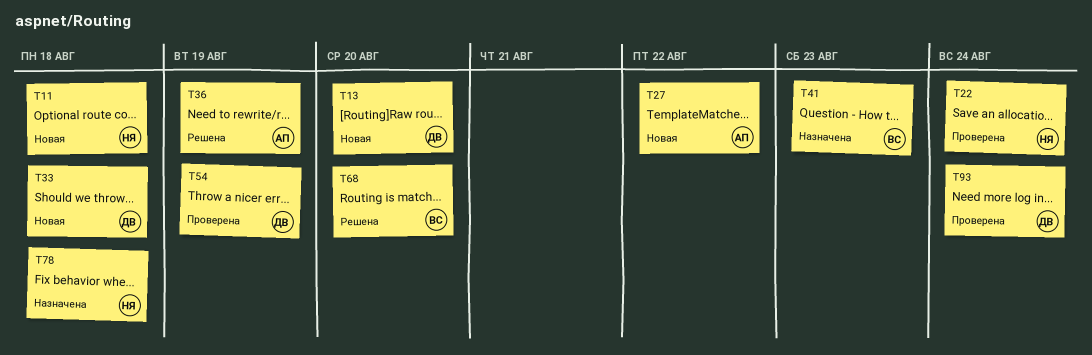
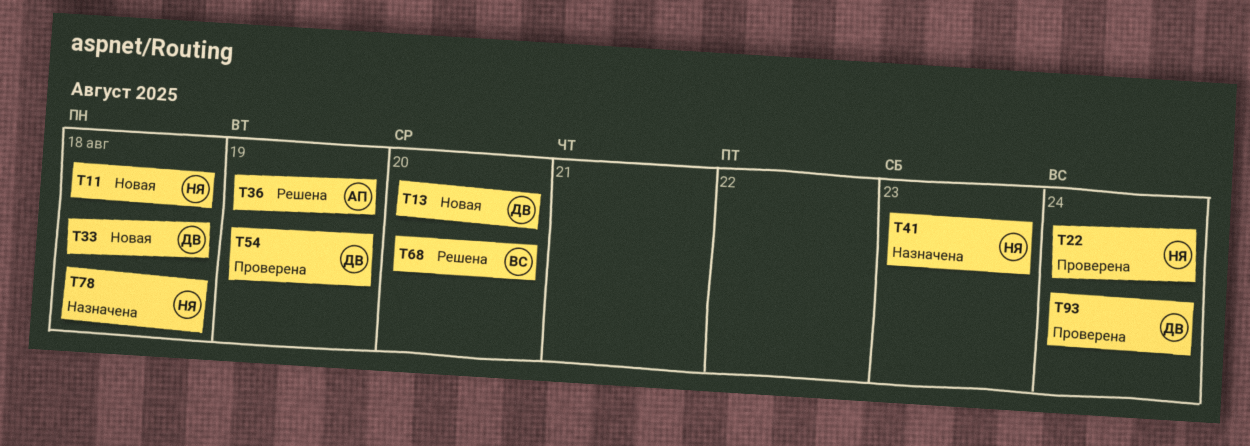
T27: present -> none
T41, owner: ВС -> НЯ

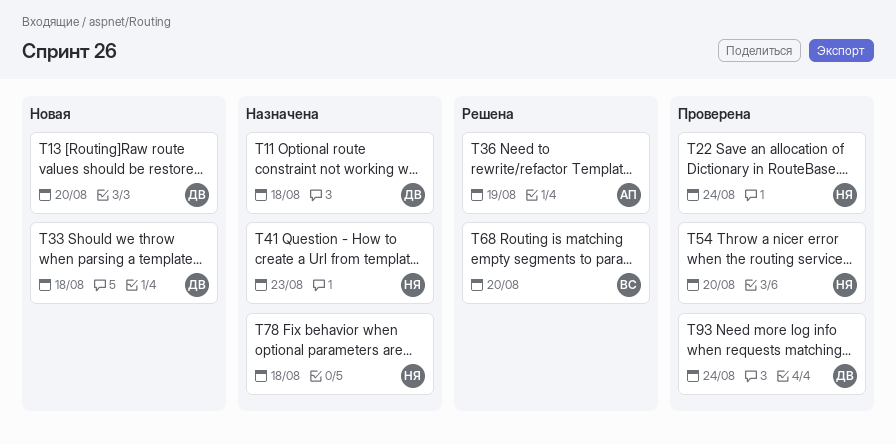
T11, status: Новая -> Назначена
T11, owner: НЯ -> ДВ
T54, owner: ДВ -> НЯ
T54, due: Aug 19 -> Aug 20

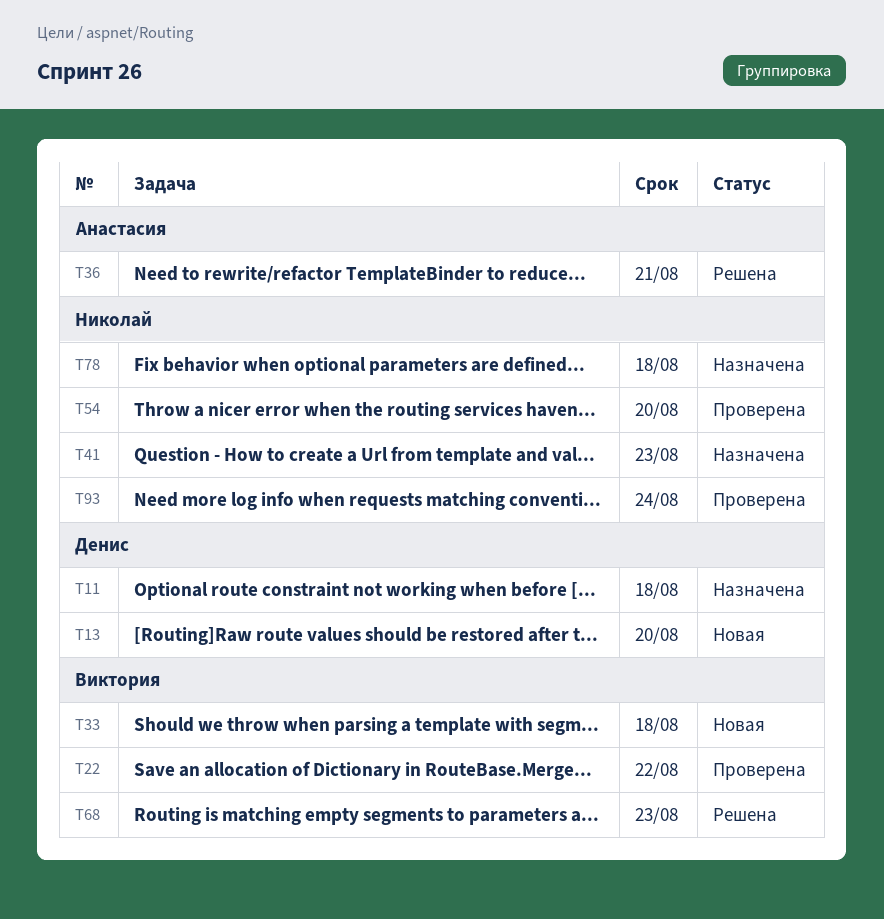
T22, owner: Николай -> Виктория
T22, due: Aug 24 -> Aug 22
T33, owner: Денис -> Виктория
T36, due: Aug 19 -> Aug 21
T68, due: Aug 20 -> Aug 23
T93, owner: Денис -> Николай

